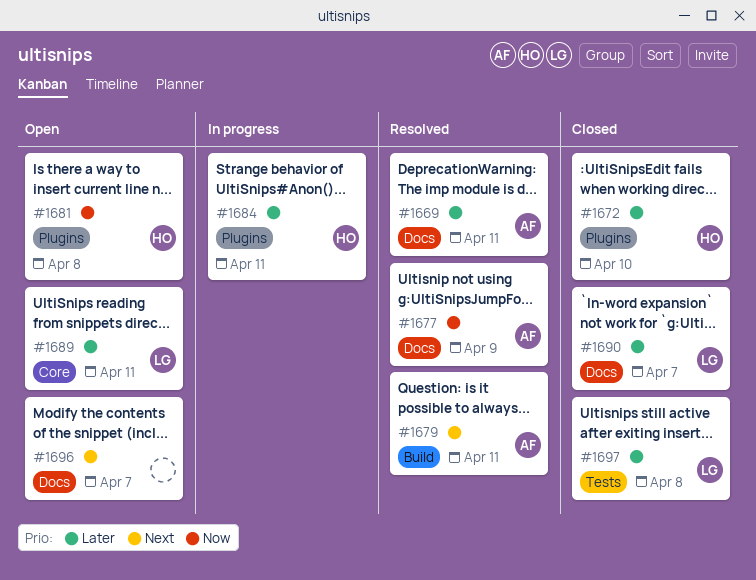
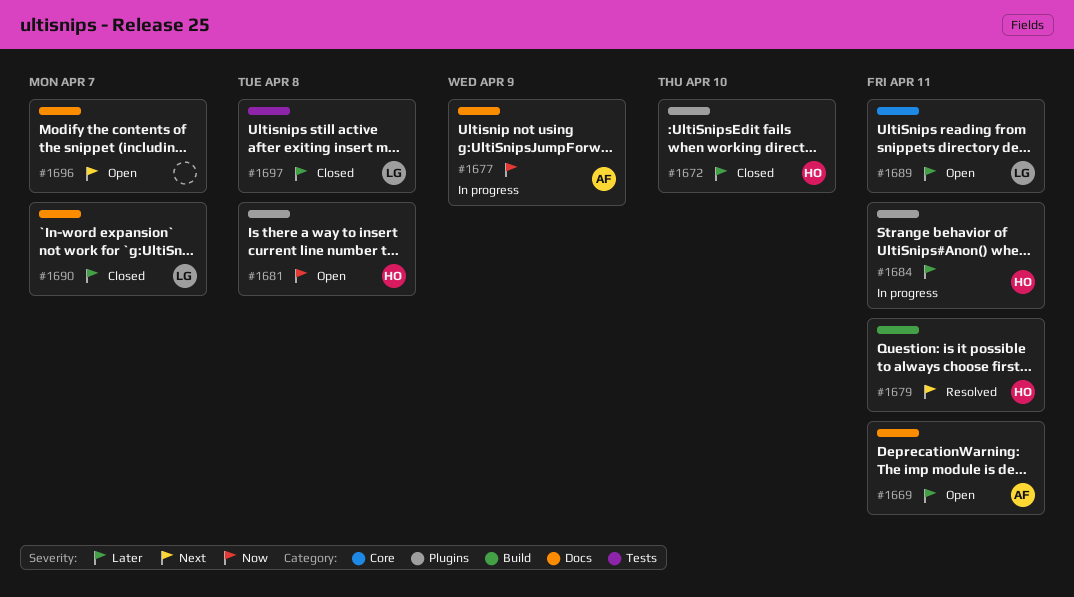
#1669, status: Resolved -> Open
#1677, status: Resolved -> In progress
#1679, owner: AF -> HO

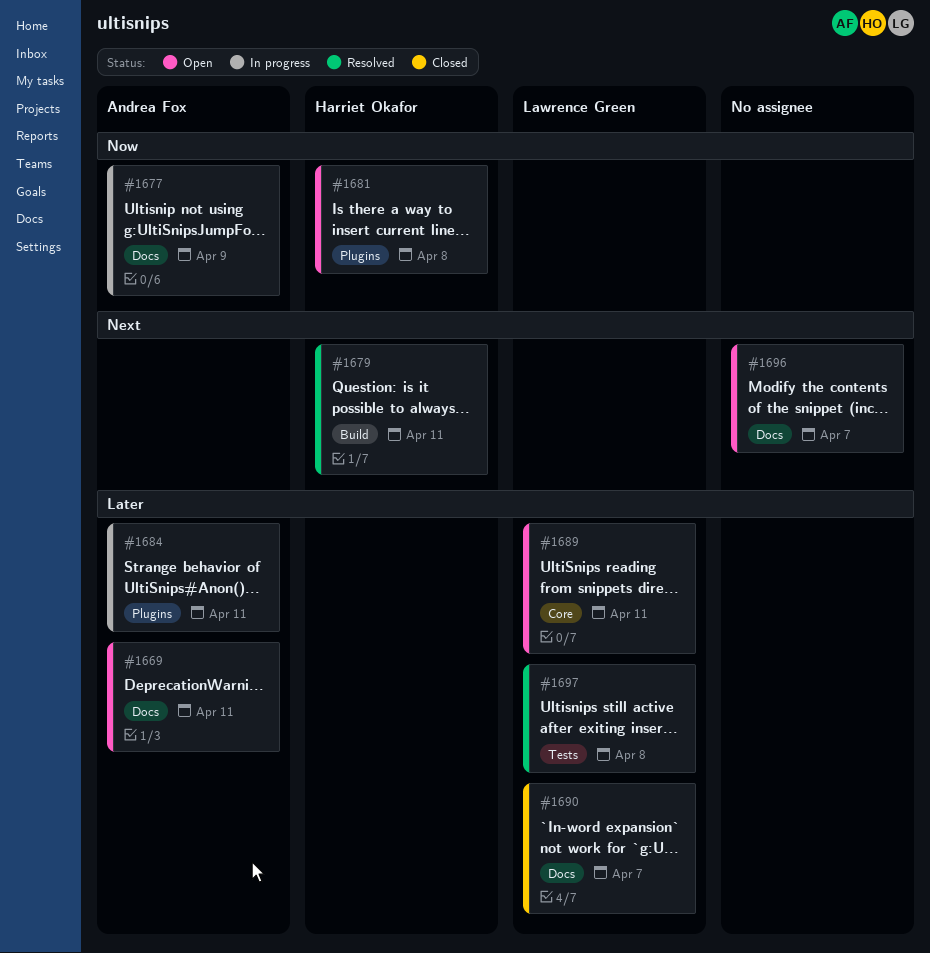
#1672: present -> none
#1684, owner: Harriet Okafor -> Andrea Fox
#1697, status: Closed -> Resolved

